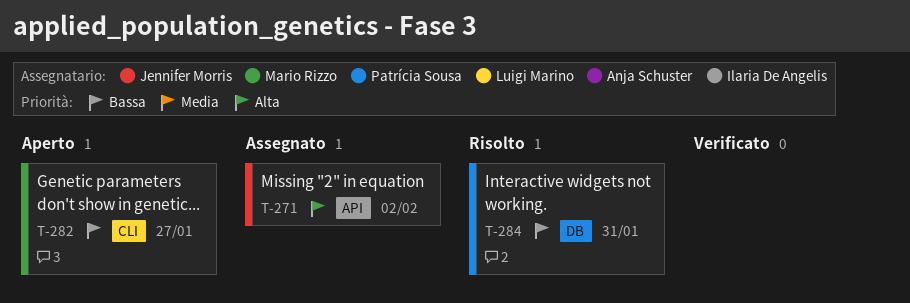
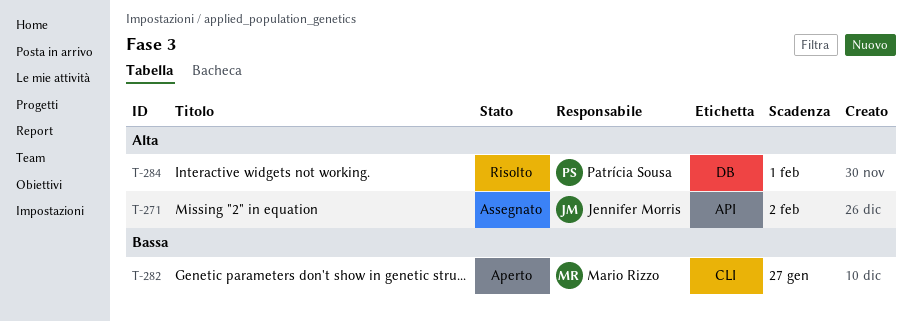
T-284, priority: Bassa -> Alta
T-284, due: Jan 31 -> Feb 1

